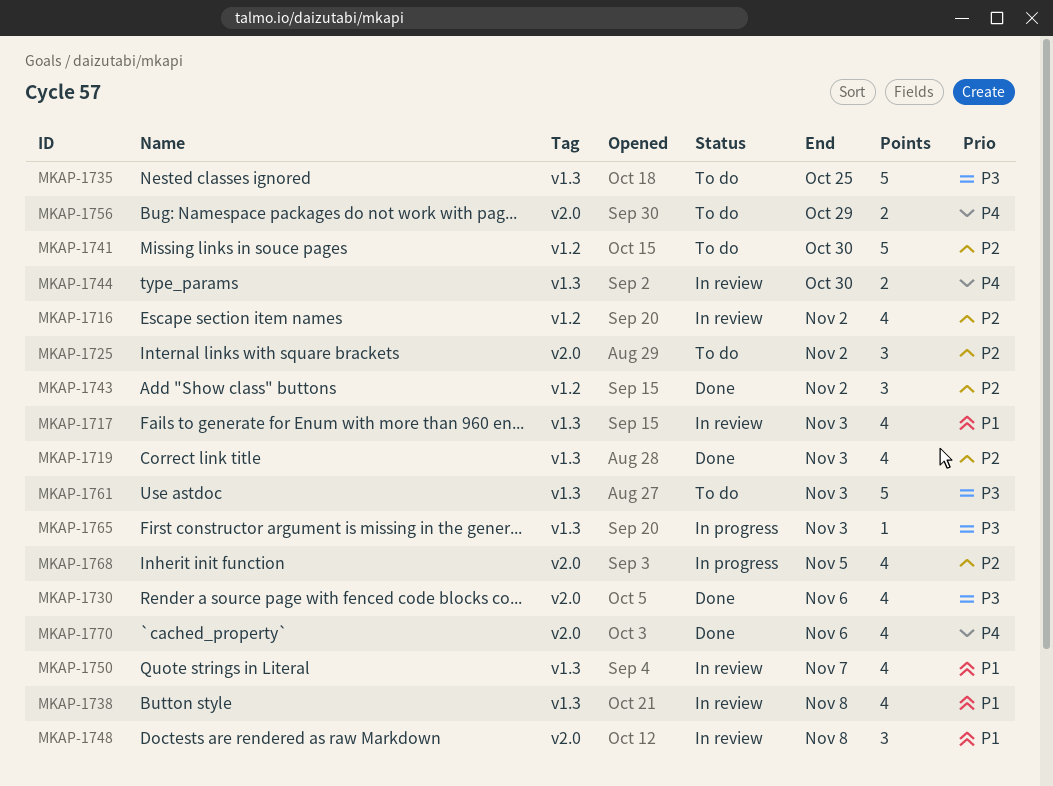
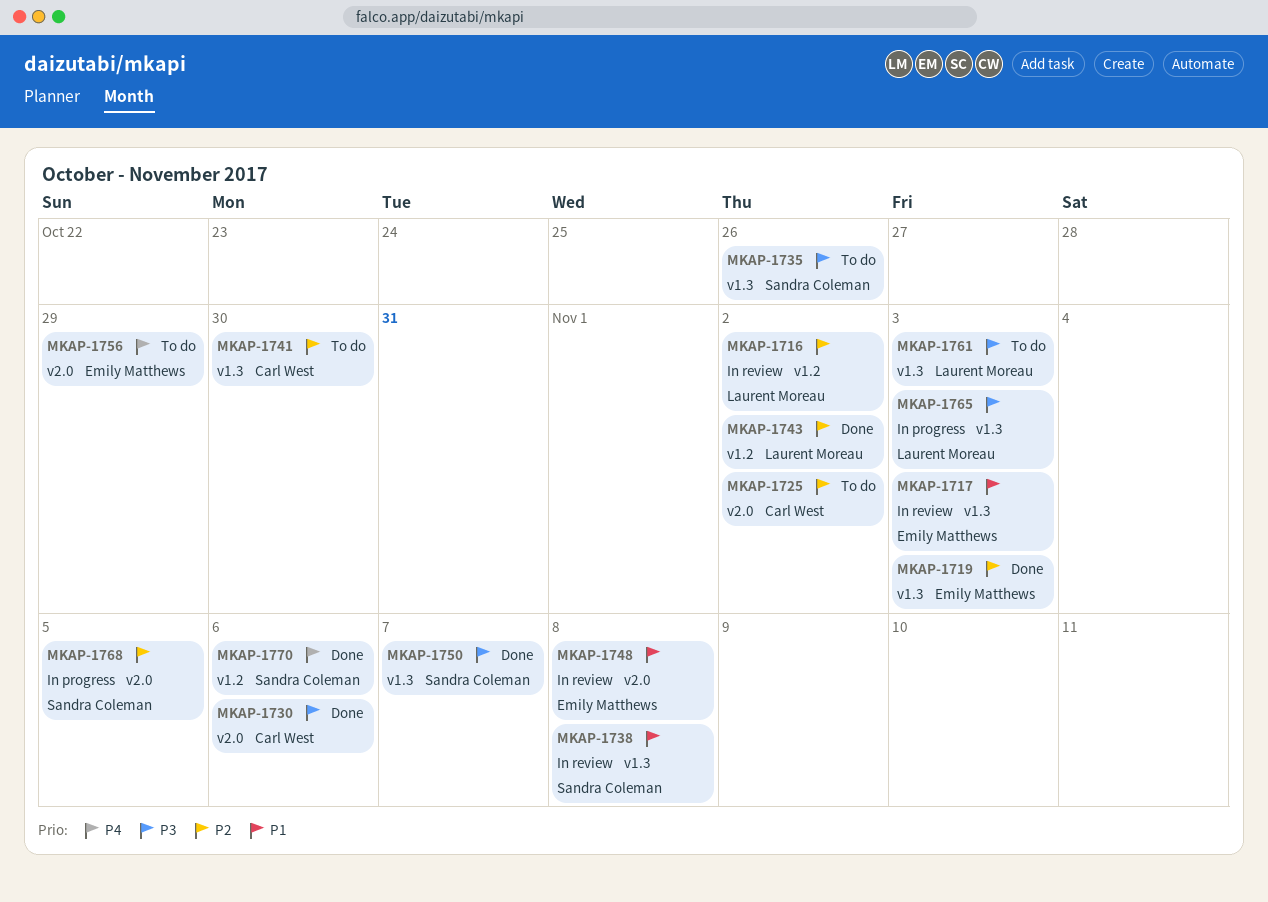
MKAP-1735, due: Oct 25 -> Oct 26
MKAP-1741, label: v1.2 -> v1.3
MKAP-1744: present -> none
MKAP-1750, status: In review -> Done
MKAP-1750, priority: P1 -> P3
MKAP-1770, label: v2.0 -> v1.2

